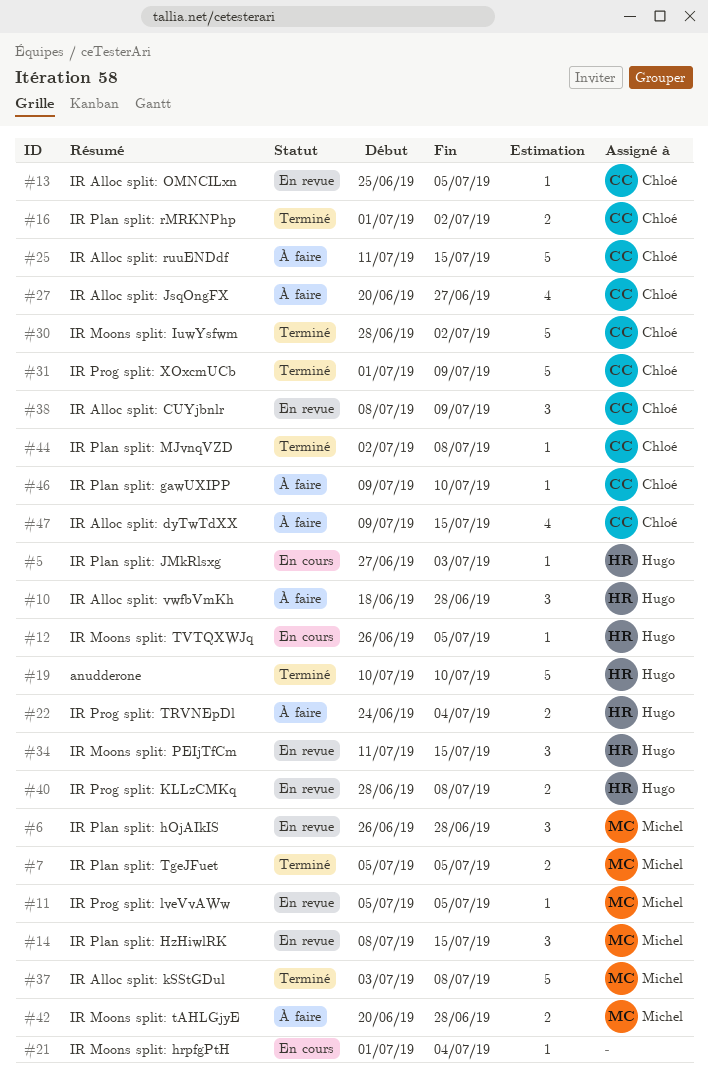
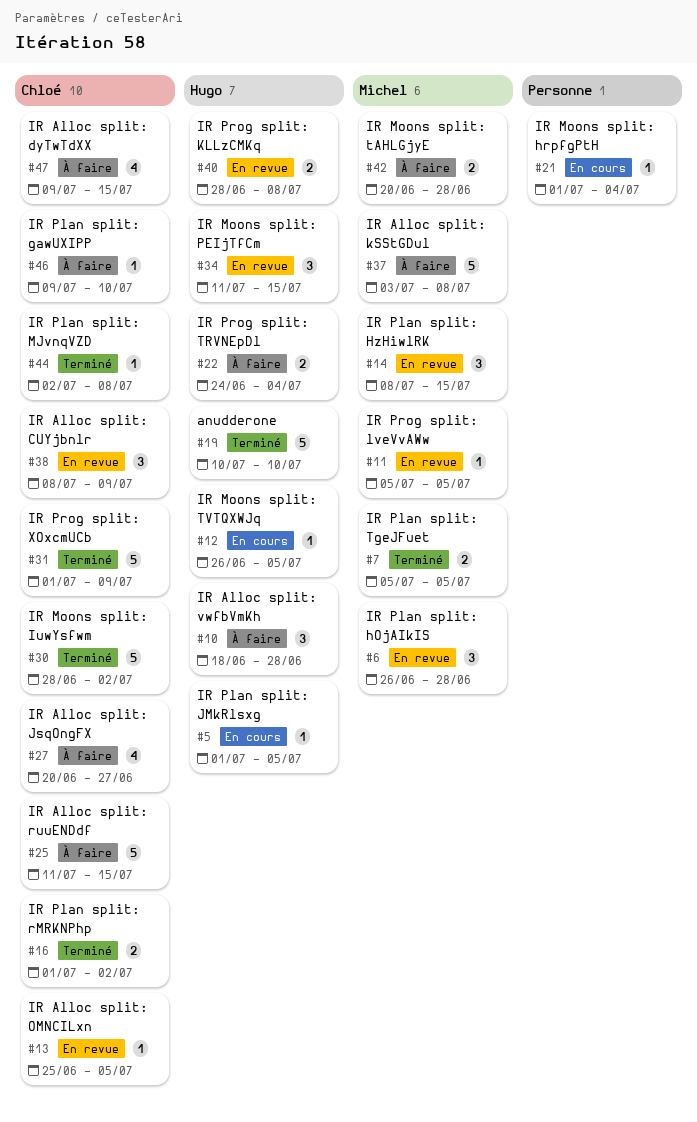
#5, start: Jun 27 -> Jul 1
#5, due: Jul 3 -> Jul 5
#37, status: Terminé -> À faire

